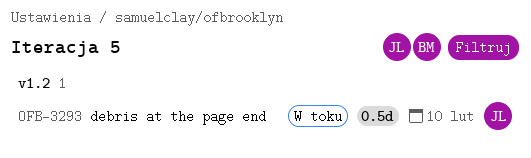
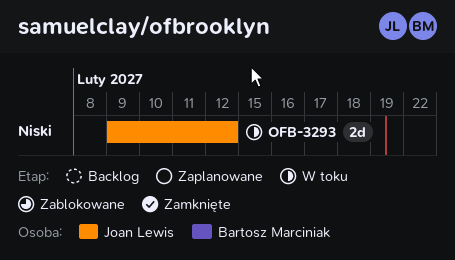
OFB-3293, estimate: 0.5d -> 2d
OFB-3293, due: Feb 10 -> Feb 12

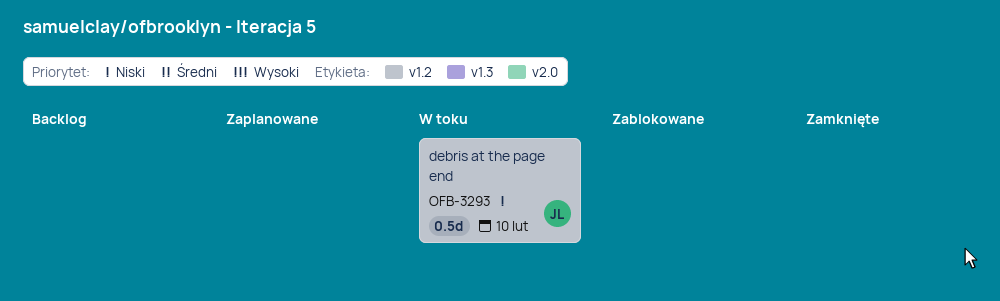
OFB-3293, estimate: 2d -> 0.5d
OFB-3293, due: Feb 12 -> Feb 10

